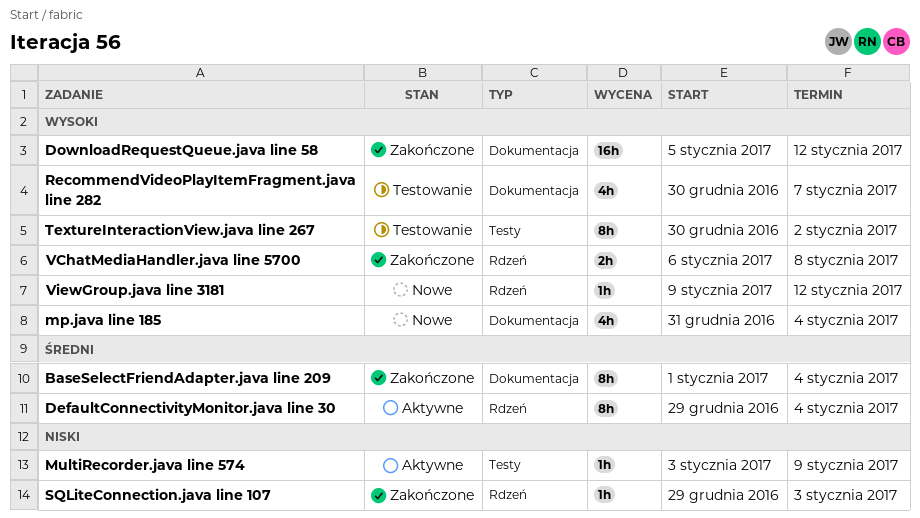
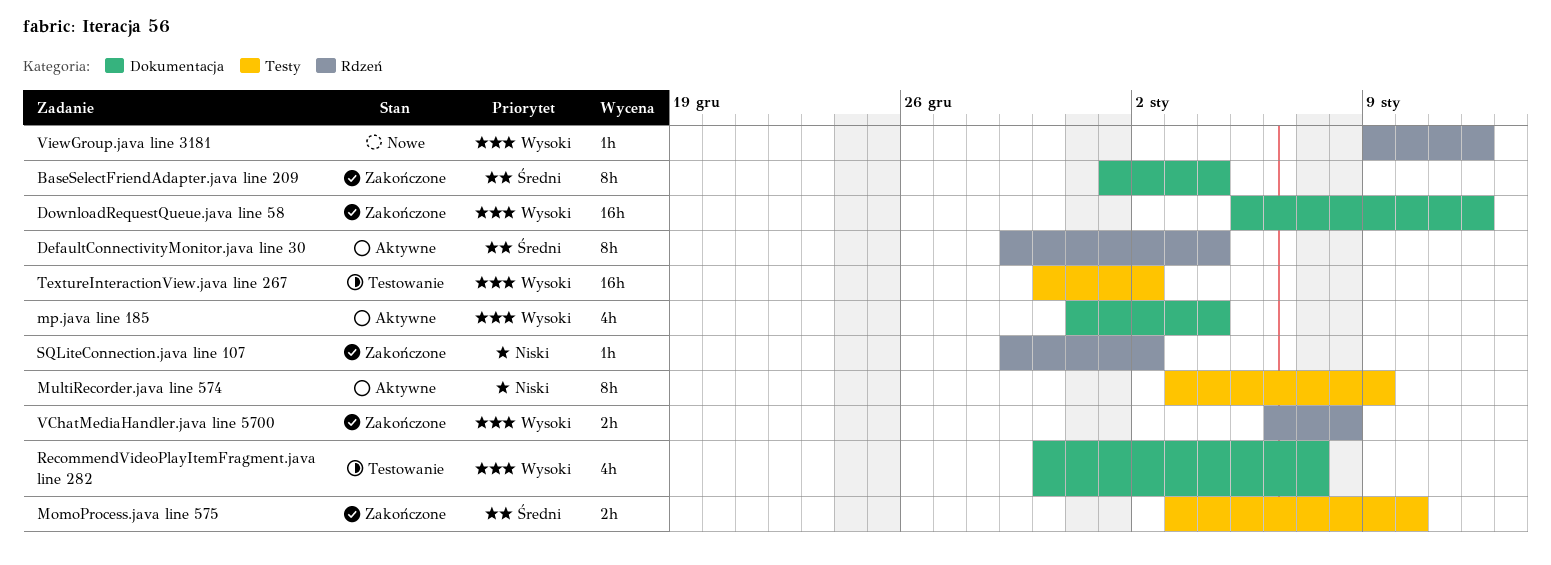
MomoProcess.java line 575: none -> present
mp.java line 185, status: Nowe -> Aktywne
MultiRecorder.java line 574, estimate: 1h -> 8h
SQLiteConnection.java line 107, due: Jan 3 -> Jan 2
TextureInteractionView.java line 267, estimate: 8h -> 16h

